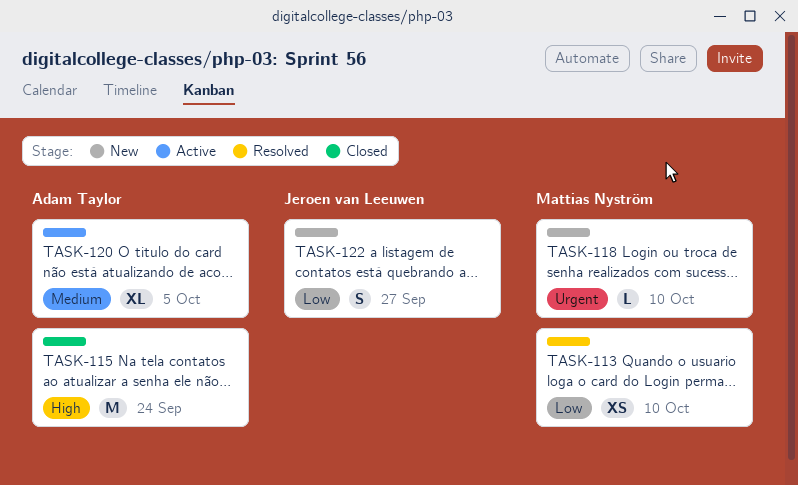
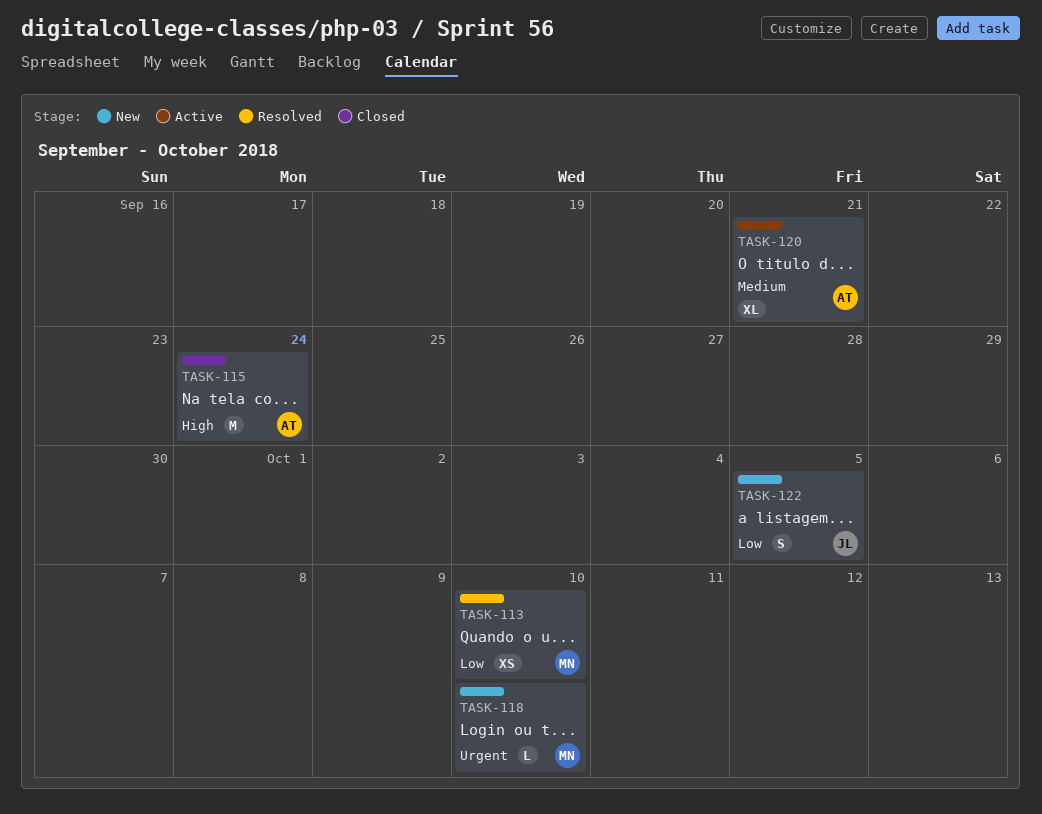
TASK-120, due: Oct 5 -> Sep 21
TASK-122, due: Sep 27 -> Oct 5

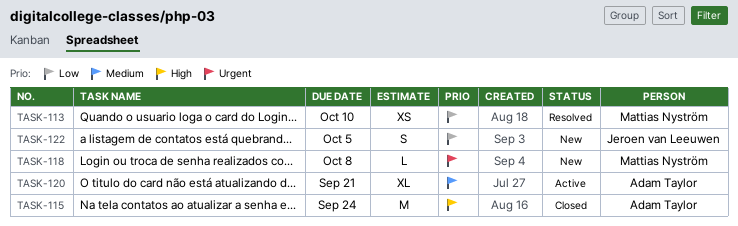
TASK-118, due: Oct 10 -> Oct 8

